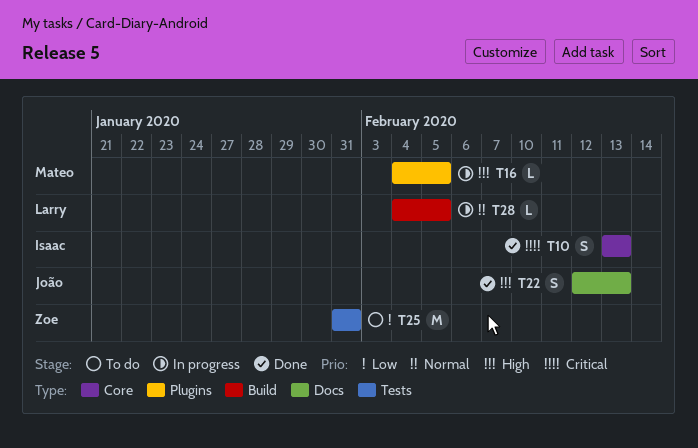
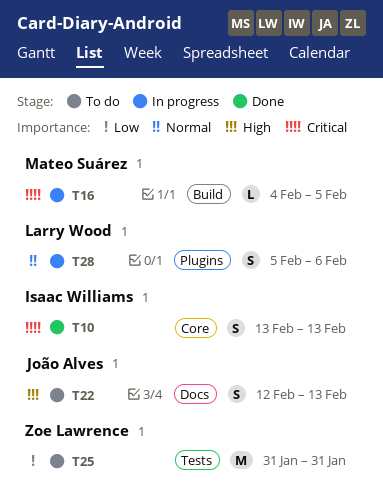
T16, priority: High -> Critical
T16, label: Plugins -> Build
T22, status: Done -> To do
T28, label: Build -> Plugins
T28, estimate: L -> S
T28, start: Feb 4 -> Feb 5
T28, due: Feb 5 -> Feb 6

